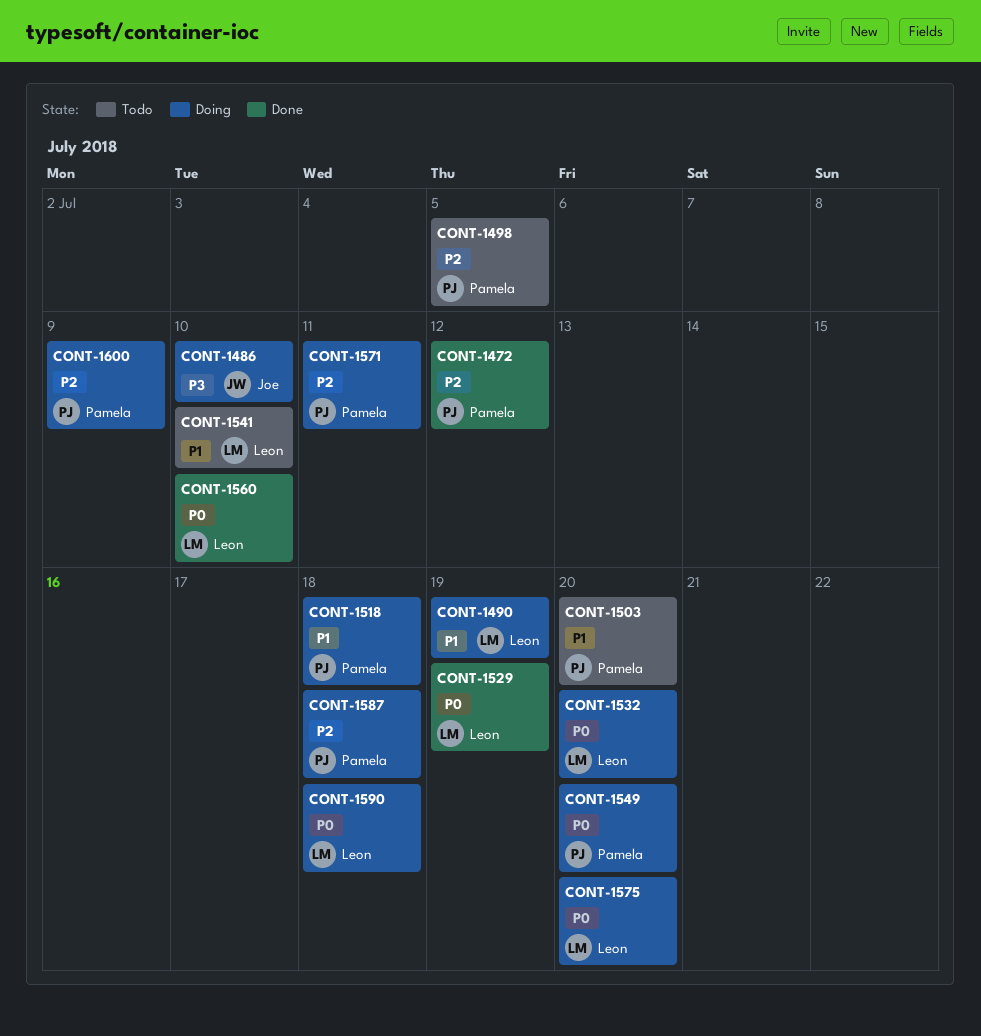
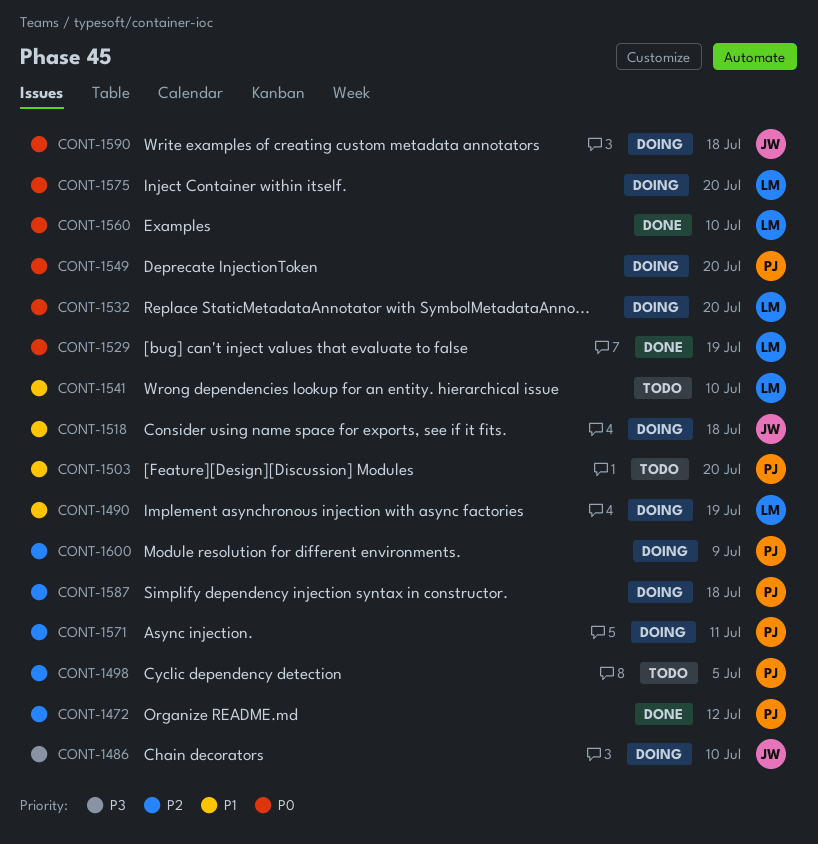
CONT-1518, owner: Pamela -> Joe
CONT-1590, owner: Leon -> Joe

